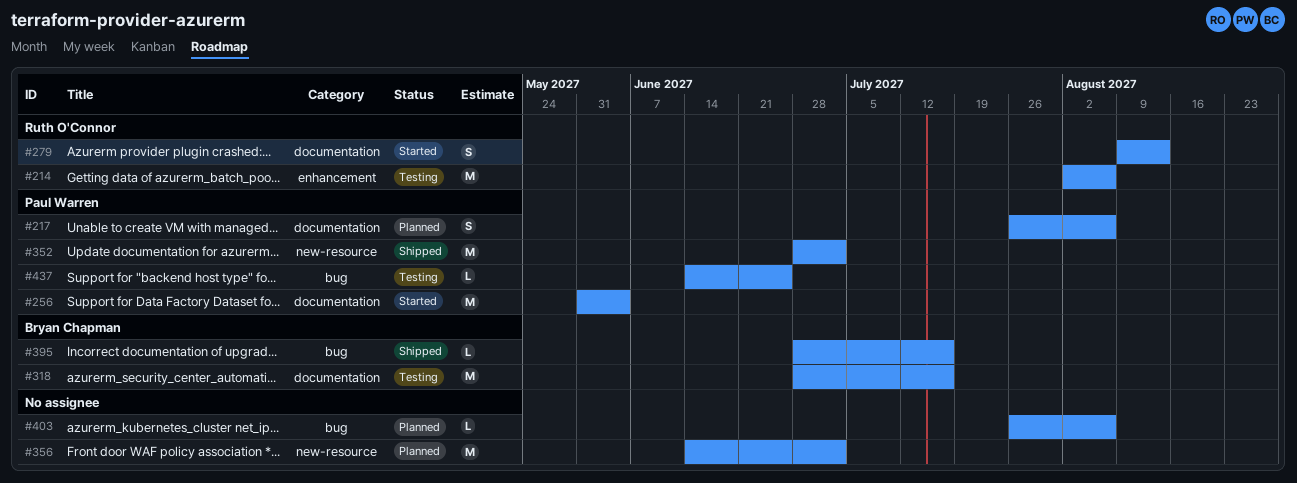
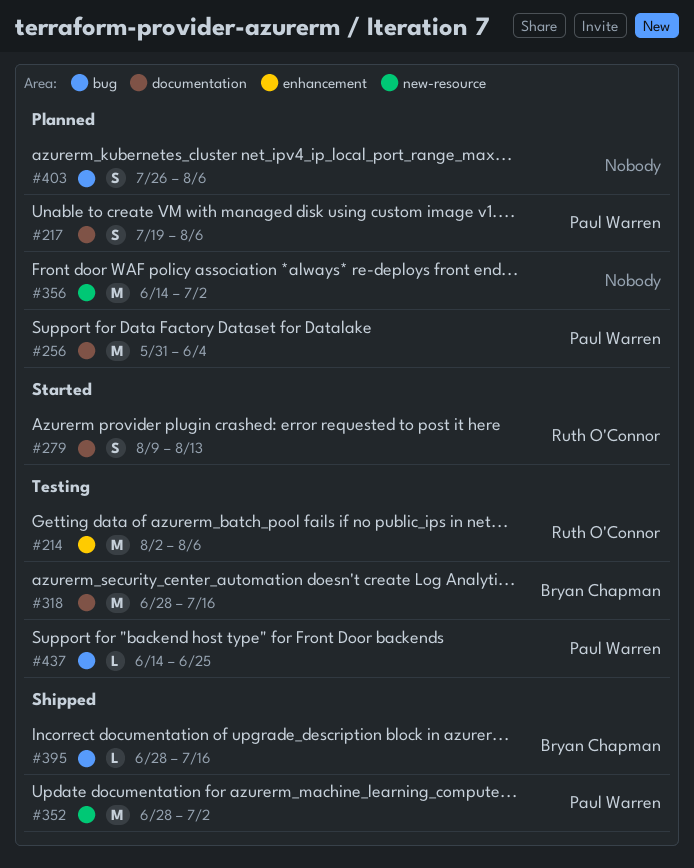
#217, start: Jul 26 -> Jul 19
#256, status: Started -> Planned
#403, estimate: L -> S

